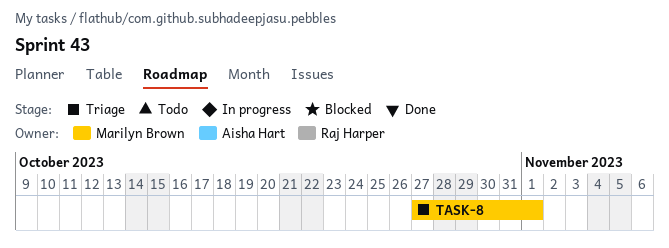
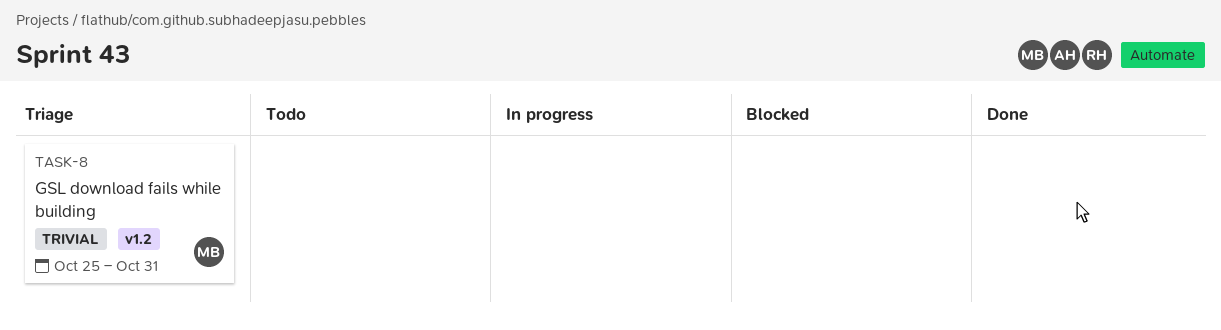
TASK-8, start: Oct 27 -> Oct 25
TASK-8, due: Nov 1 -> Oct 31

